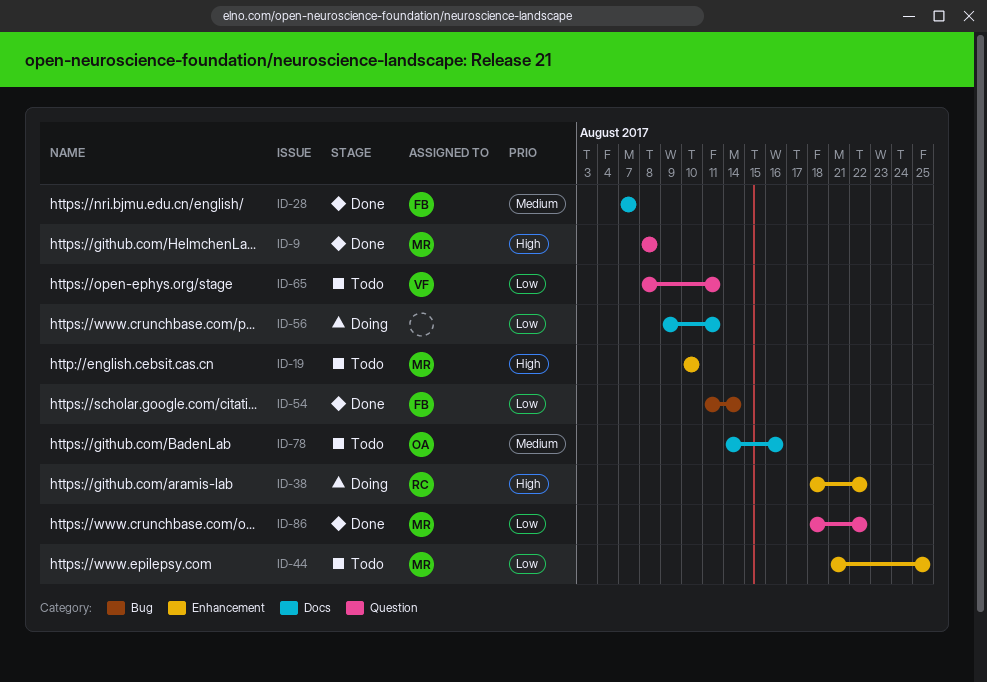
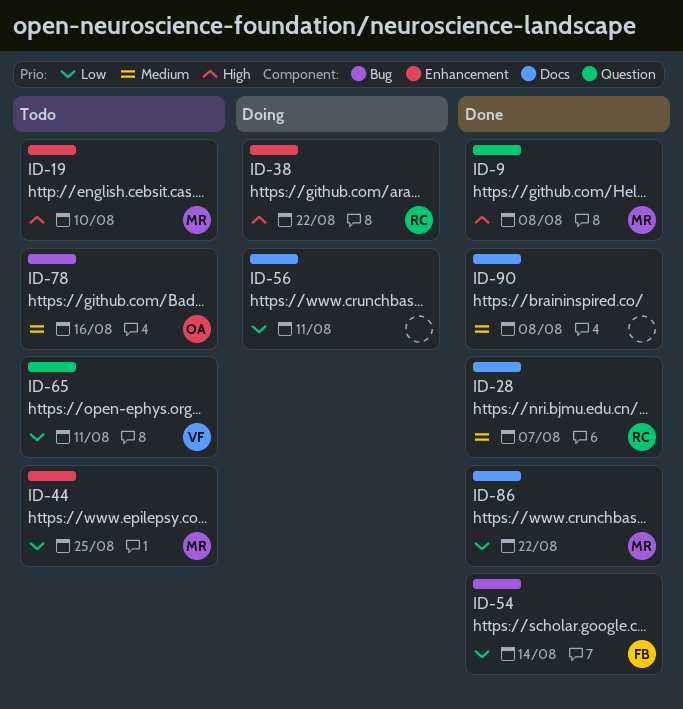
ID-28, owner: FB -> RC
ID-78, label: Docs -> Bug
ID-86, label: Question -> Docs
ID-90: none -> present

